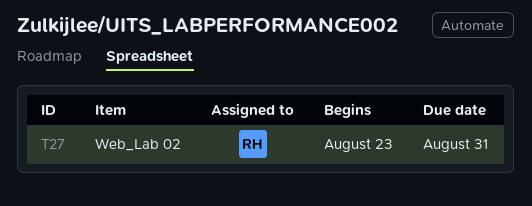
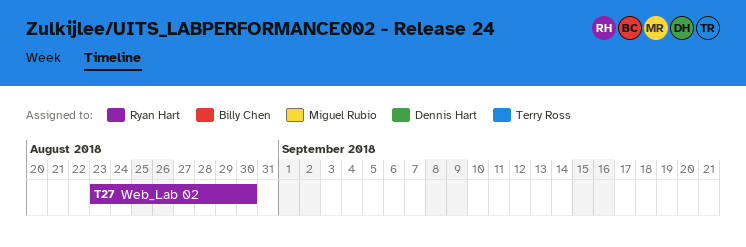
T27, due: Aug 31 -> Aug 30

